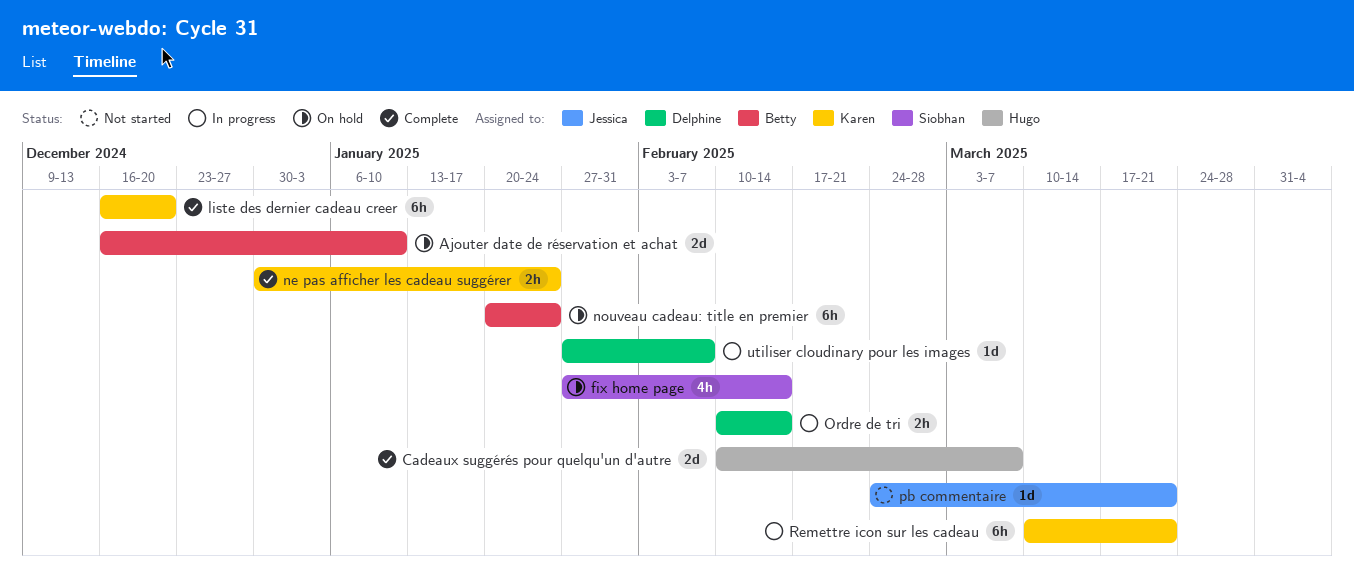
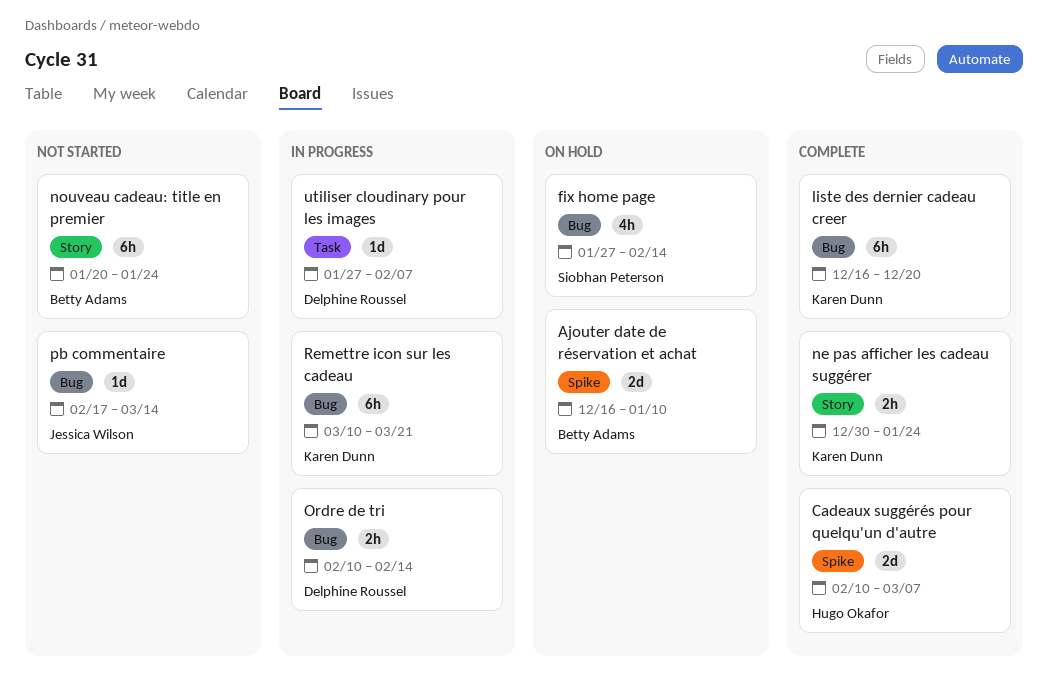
nouveau cadeau: title en premier, status: On hold -> Not started
pb commentaire, start: Feb 24 -> Feb 17
pb commentaire, due: Mar 21 -> Mar 14

